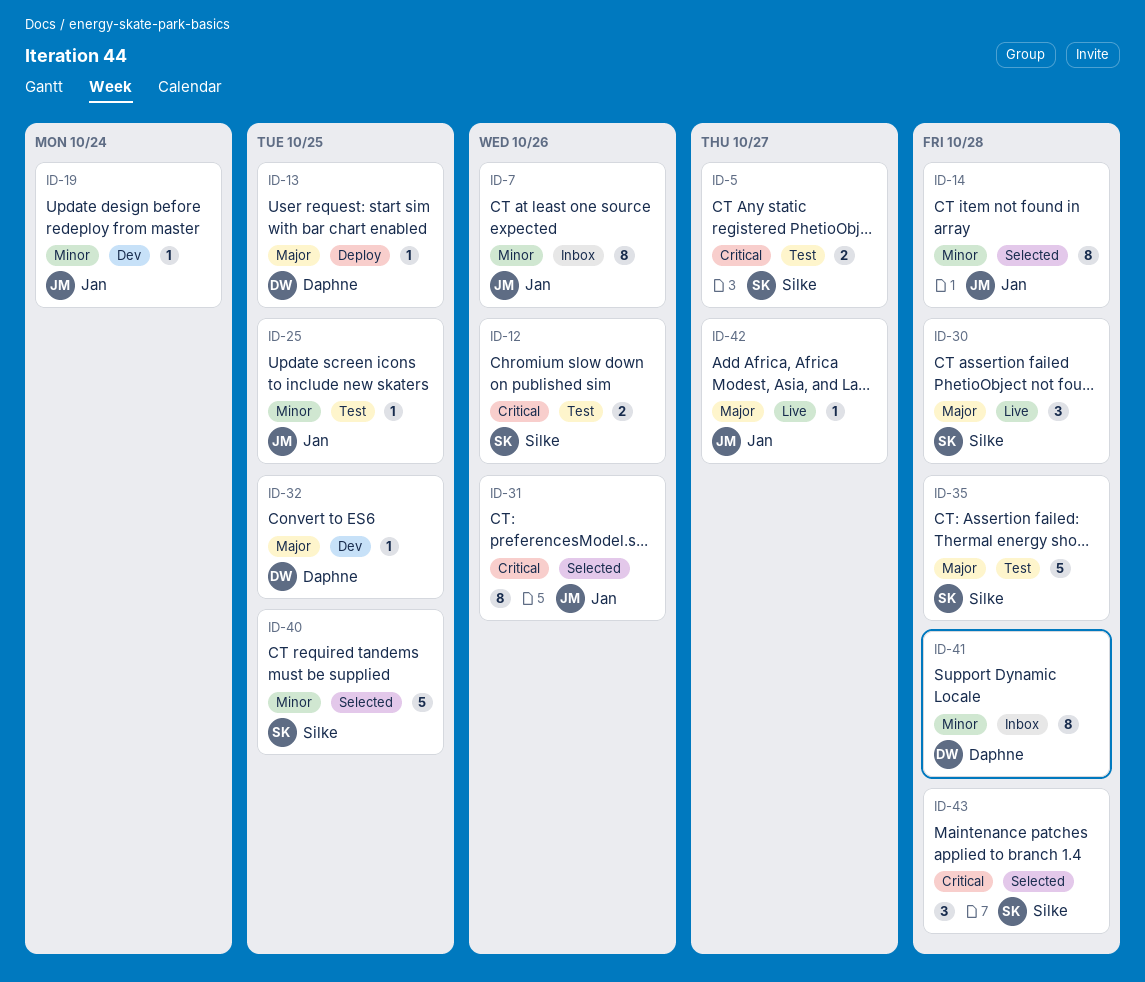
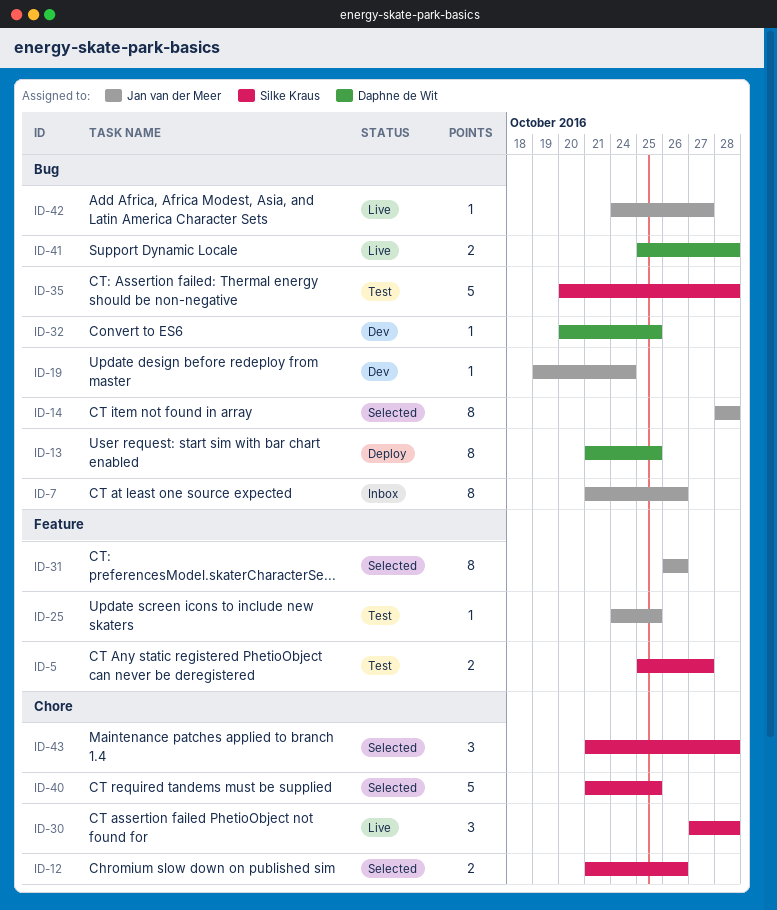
ID-12, status: Test -> Selected
ID-13, estimate: 1 -> 8
ID-41, status: Inbox -> Live
ID-41, estimate: 8 -> 2

